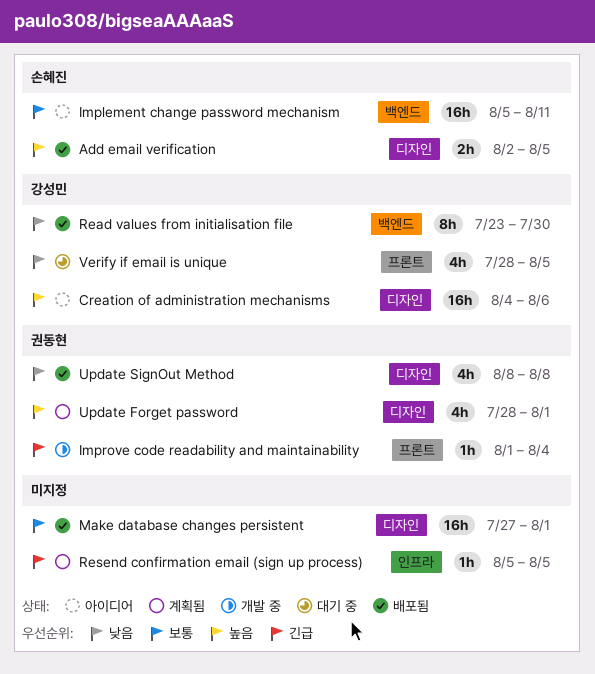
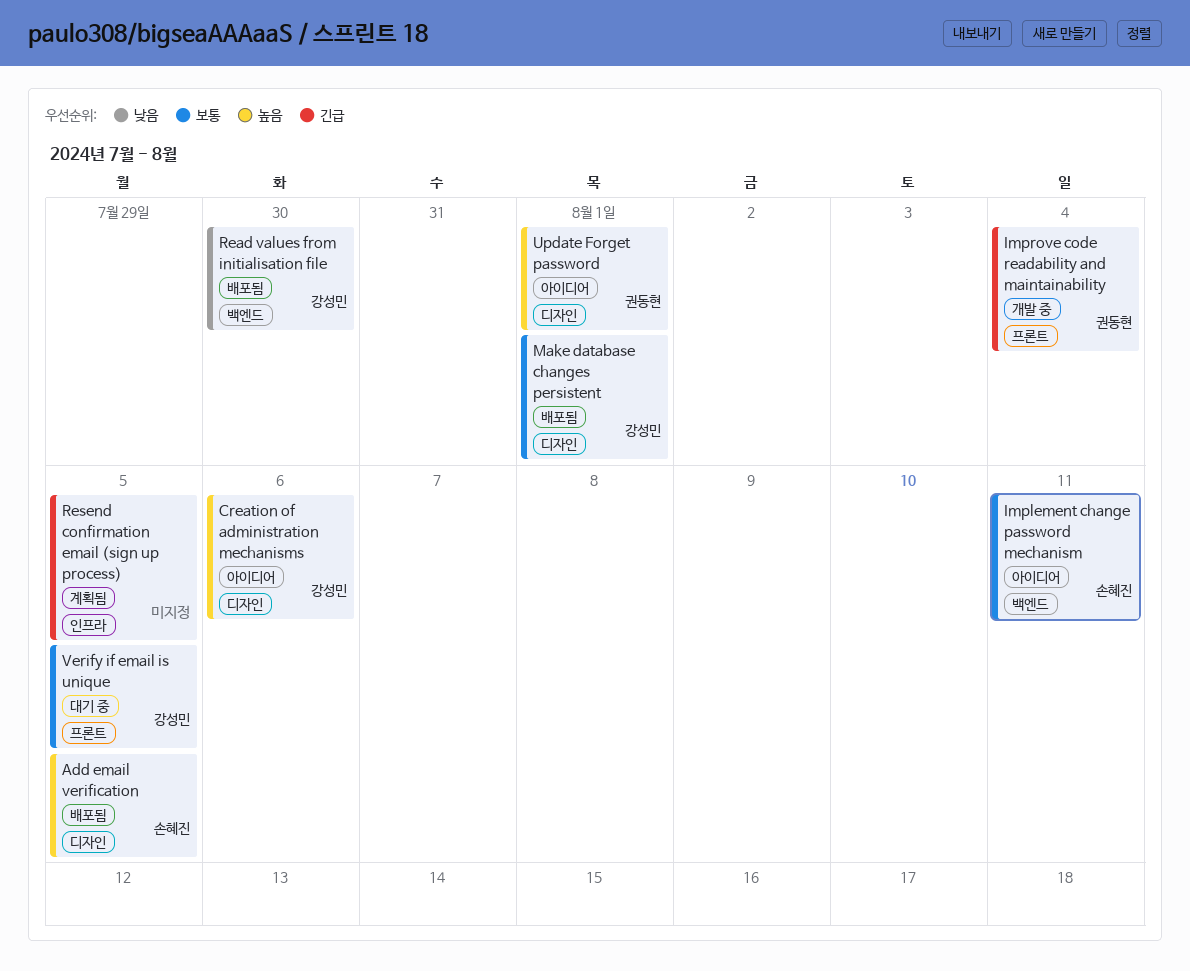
Make database changes persistent, owner: none -> 강성민
Update Forget password, status: 계획됨 -> 아이디어
Update SignOut Method: present -> none
Verify if email is unique, priority: 낮음 -> 보통

